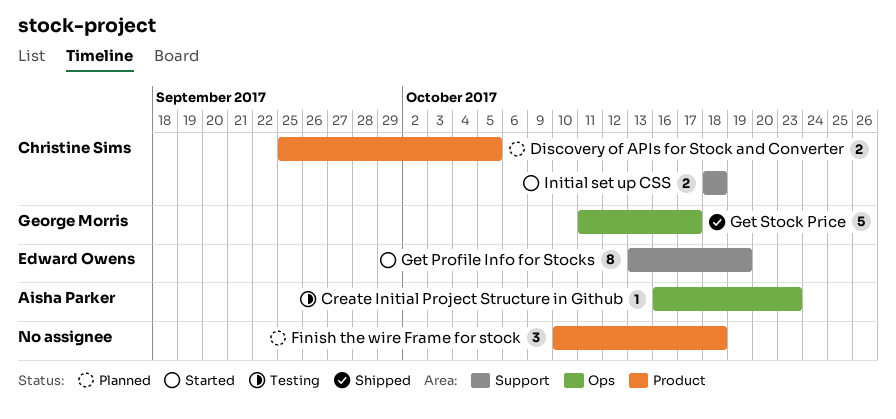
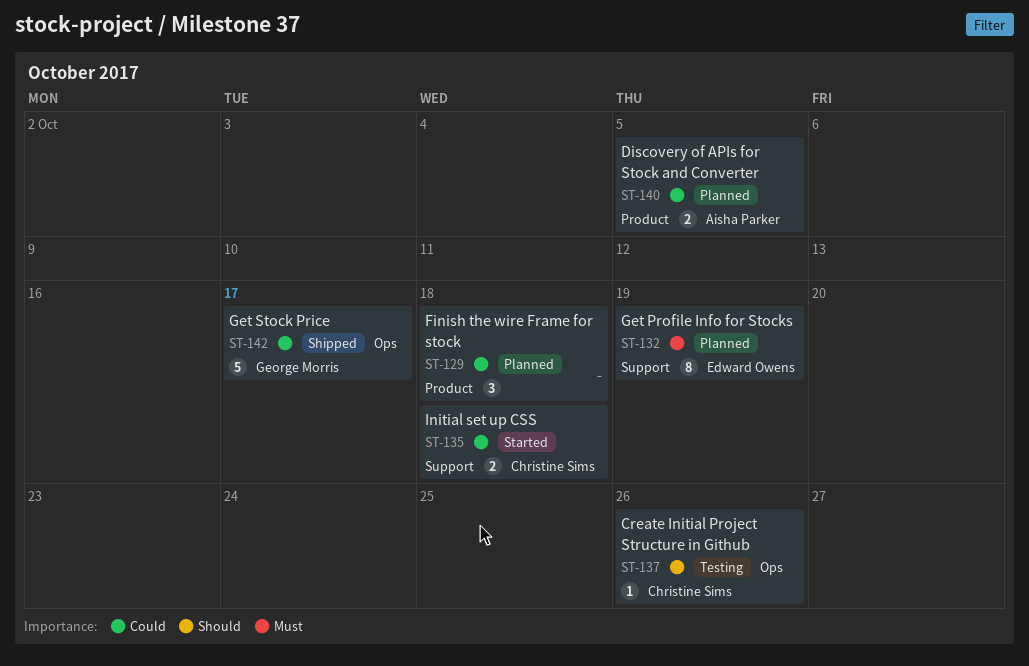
Create Initial Project Structure in Github, owner: Aisha Parker -> Christine Sims
Create Initial Project Structure in Github, due: Oct 23 -> Oct 26
Discovery of APIs for Stock and Converter, owner: Christine Sims -> Aisha Parker
Get Profile Info for Stocks, status: Started -> Planned

